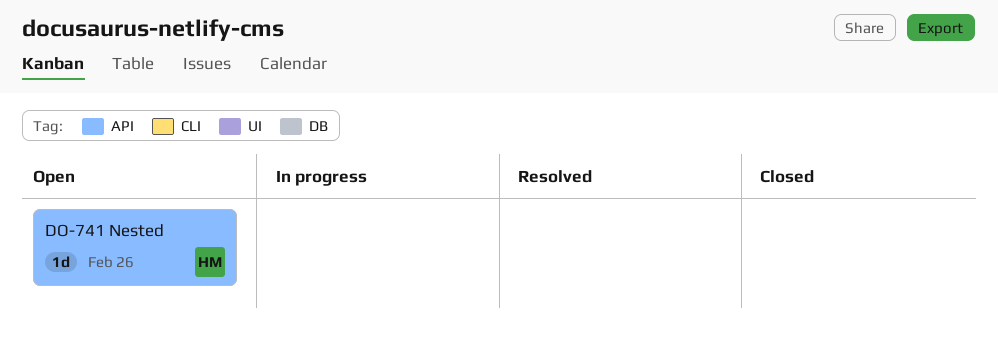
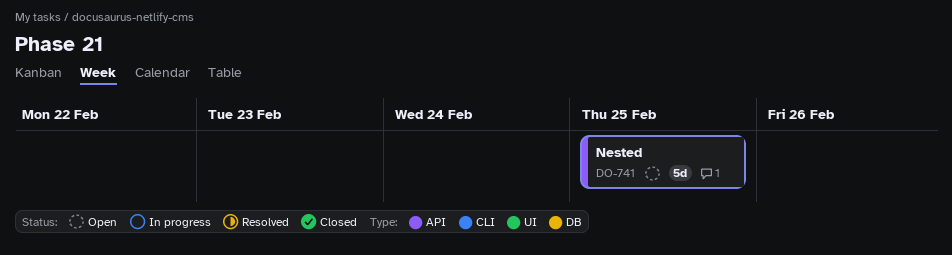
DO-741, estimate: 1d -> 5d
DO-741, due: Feb 26 -> Feb 25

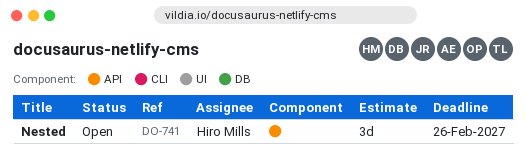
DO-741, estimate: 5d -> 3d
DO-741, due: Feb 25 -> Feb 26

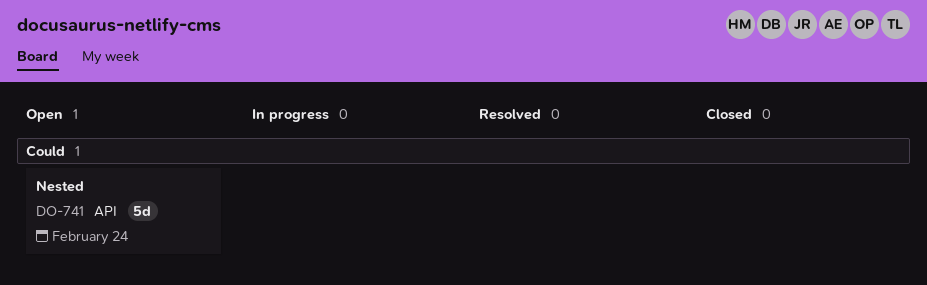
DO-741, estimate: 3d -> 5d
DO-741, due: Feb 26 -> Feb 24

